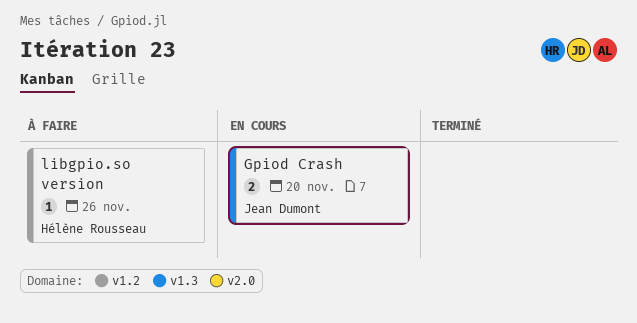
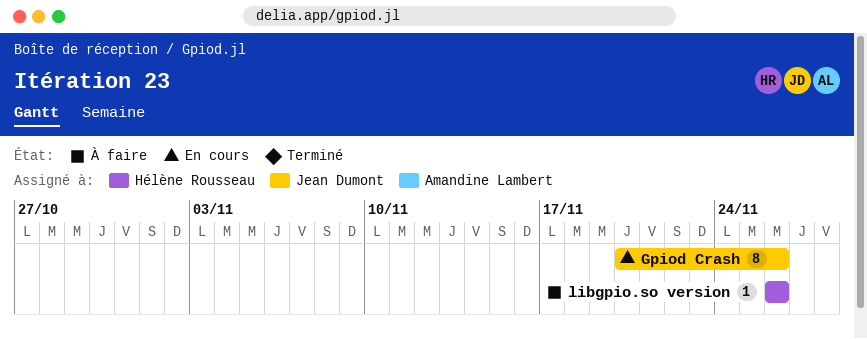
Gpiod Crash, estimate: 2 -> 8
Gpiod Crash, due: Nov 20 -> Nov 26

